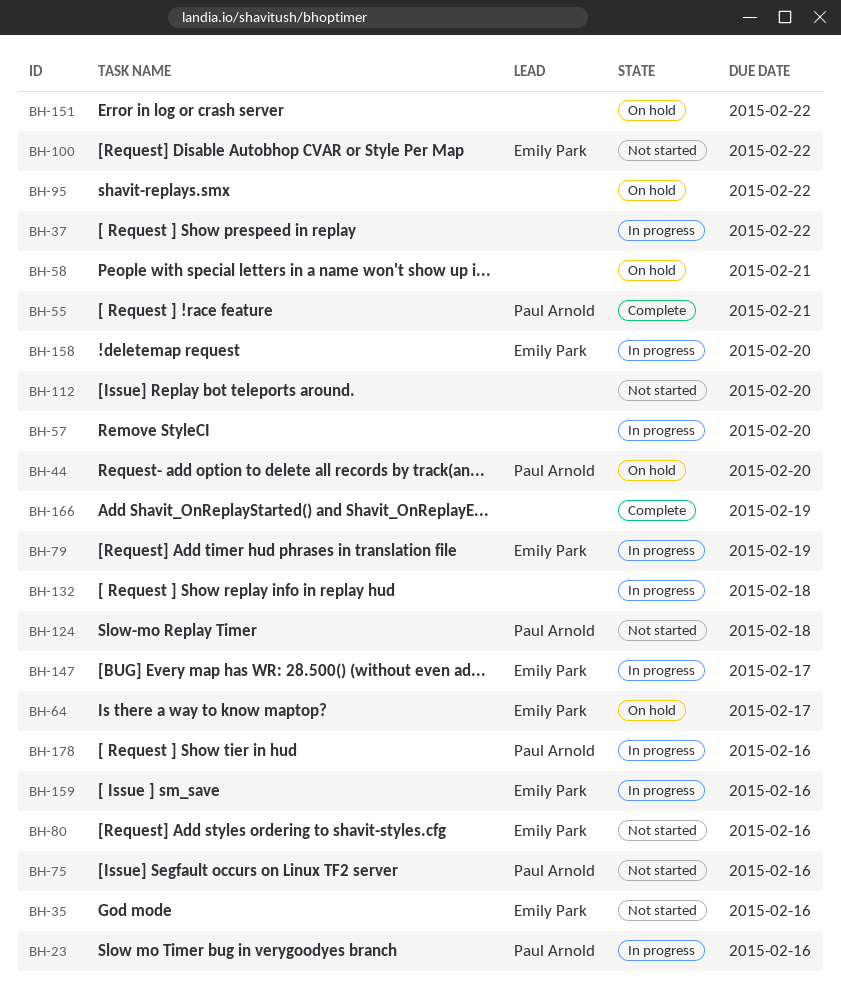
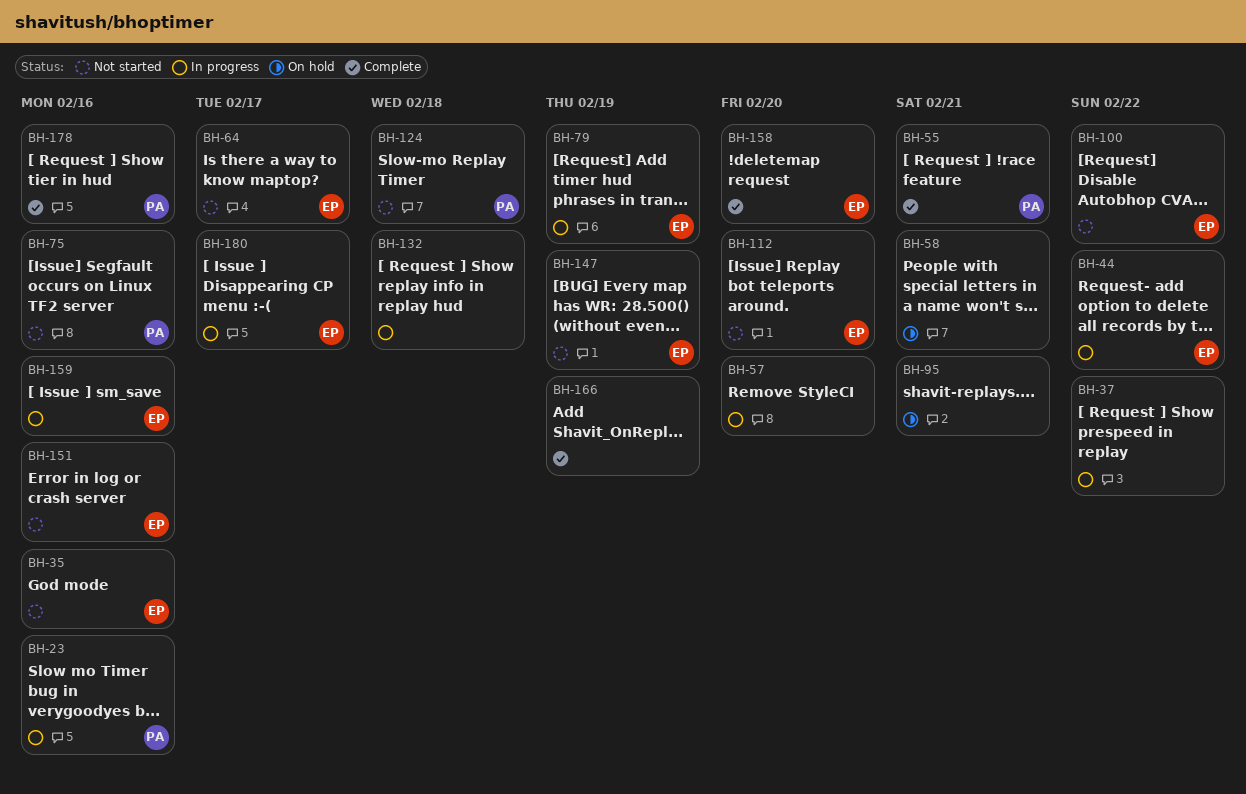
BH-44, status: On hold -> In progress
BH-44, owner: Paul Arnold -> Emily Park
BH-44, due: Feb 20 -> Feb 22
BH-64, status: On hold -> Not started
BH-80: present -> none
BH-95, due: Feb 22 -> Feb 21
BH-112, owner: none -> Emily Park
BH-147, status: In progress -> Not started
BH-147, due: Feb 17 -> Feb 19
BH-151, status: On hold -> Not started
BH-151, owner: none -> Emily Park
BH-151, due: Feb 22 -> Feb 16
BH-158, status: In progress -> Complete
BH-178, status: In progress -> Complete
BH-180: none -> present

